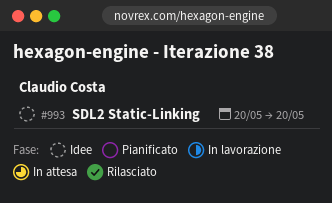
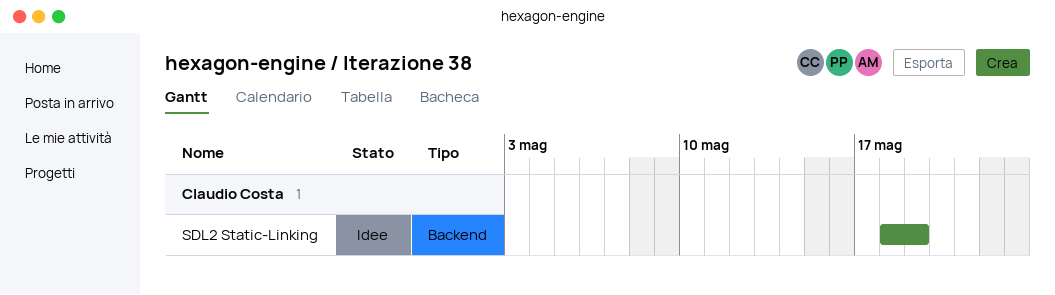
SDL2 Static-Linking, start: May 20 -> May 18
SDL2 Static-Linking, due: May 20 -> May 19

